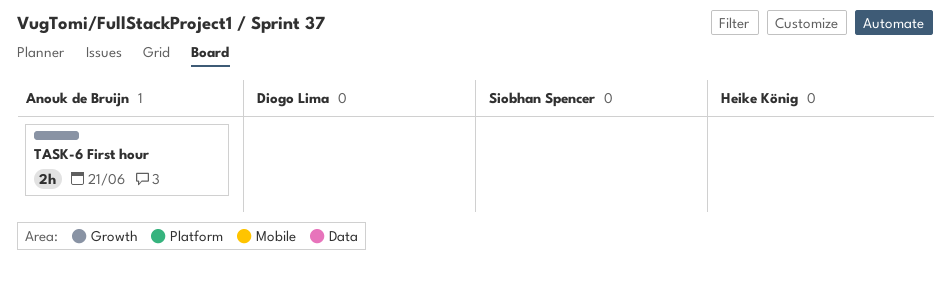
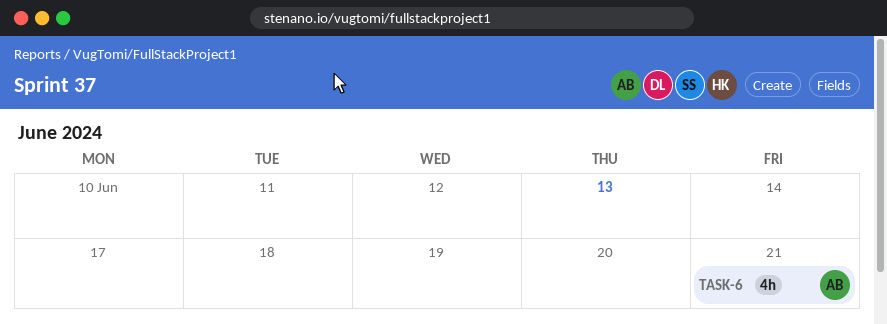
TASK-6, estimate: 2h -> 4h

